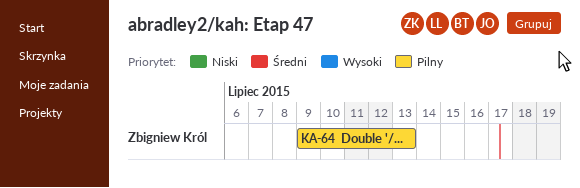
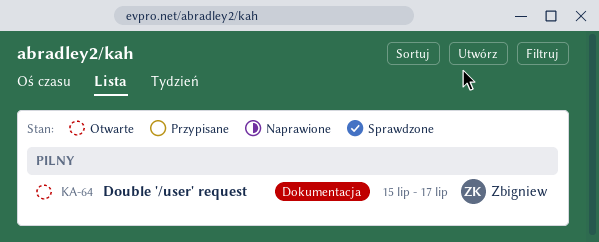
KA-64, start: Jul 9 -> Jul 15
KA-64, due: Jul 13 -> Jul 17

